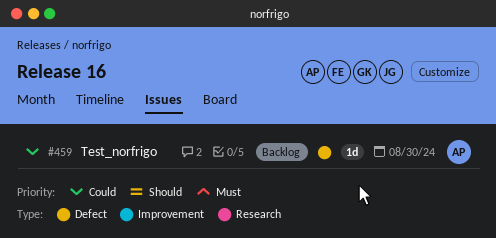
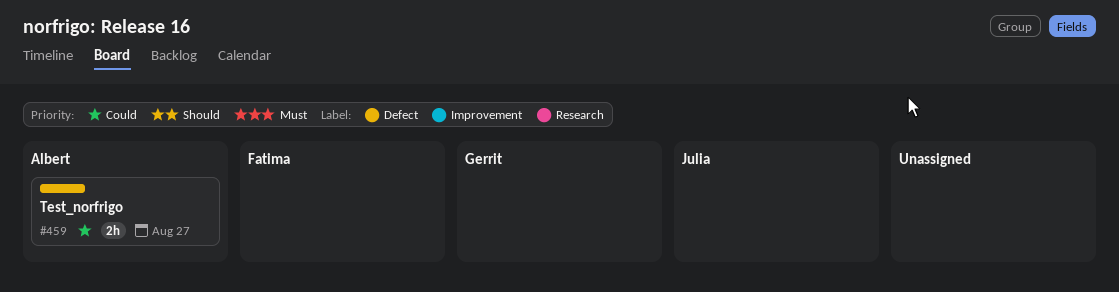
#459, estimate: 1d -> 2h
#459, due: Aug 30 -> Aug 27

